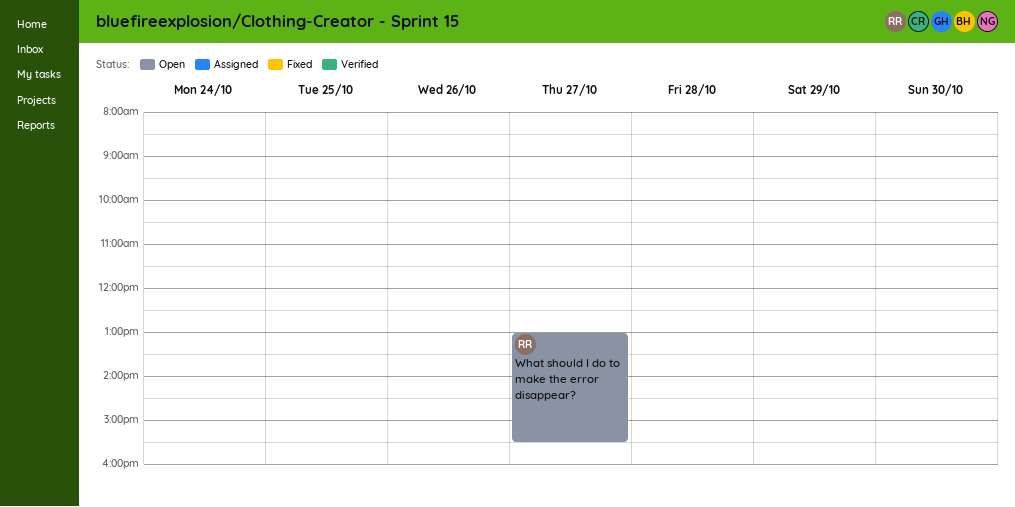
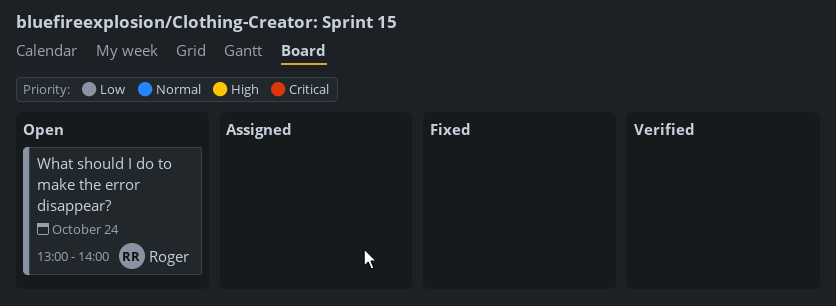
What should I do to make the error disappear?, day: Oct 27 -> Oct 24
What should I do to make the error disappear?, ends: 15:30 -> 14:00

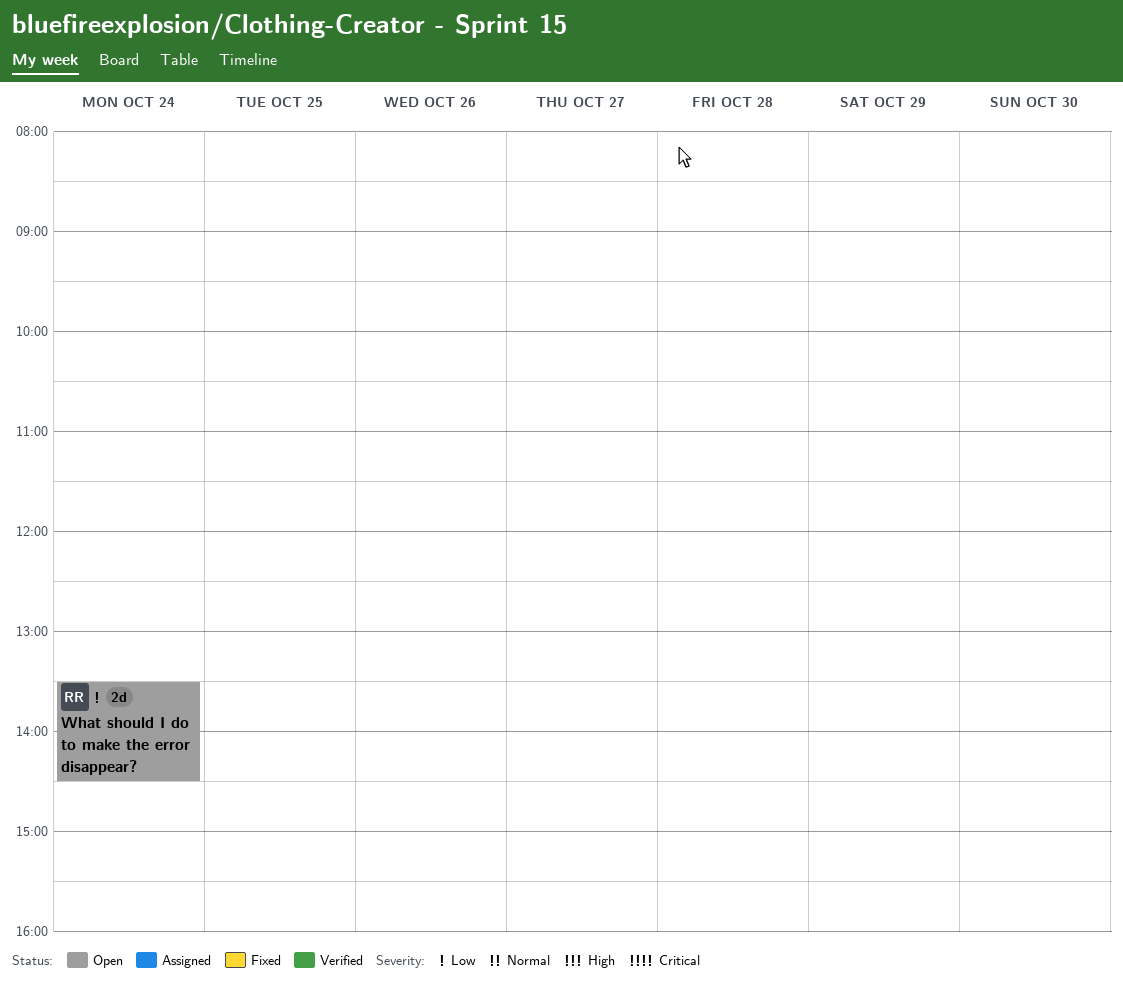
What should I do to make the error disappear?, begins: 13:00 -> 13:30
What should I do to make the error disappear?, ends: 14:00 -> 14:30

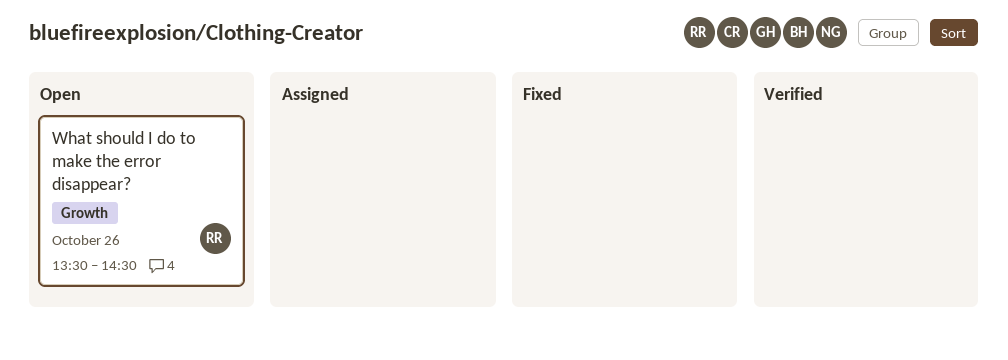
What should I do to make the error disappear?, day: Oct 24 -> Oct 26

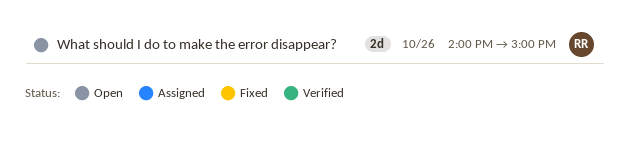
What should I do to make the error disappear?, begins: 13:30 -> 14:00
What should I do to make the error disappear?, ends: 14:30 -> 15:00

